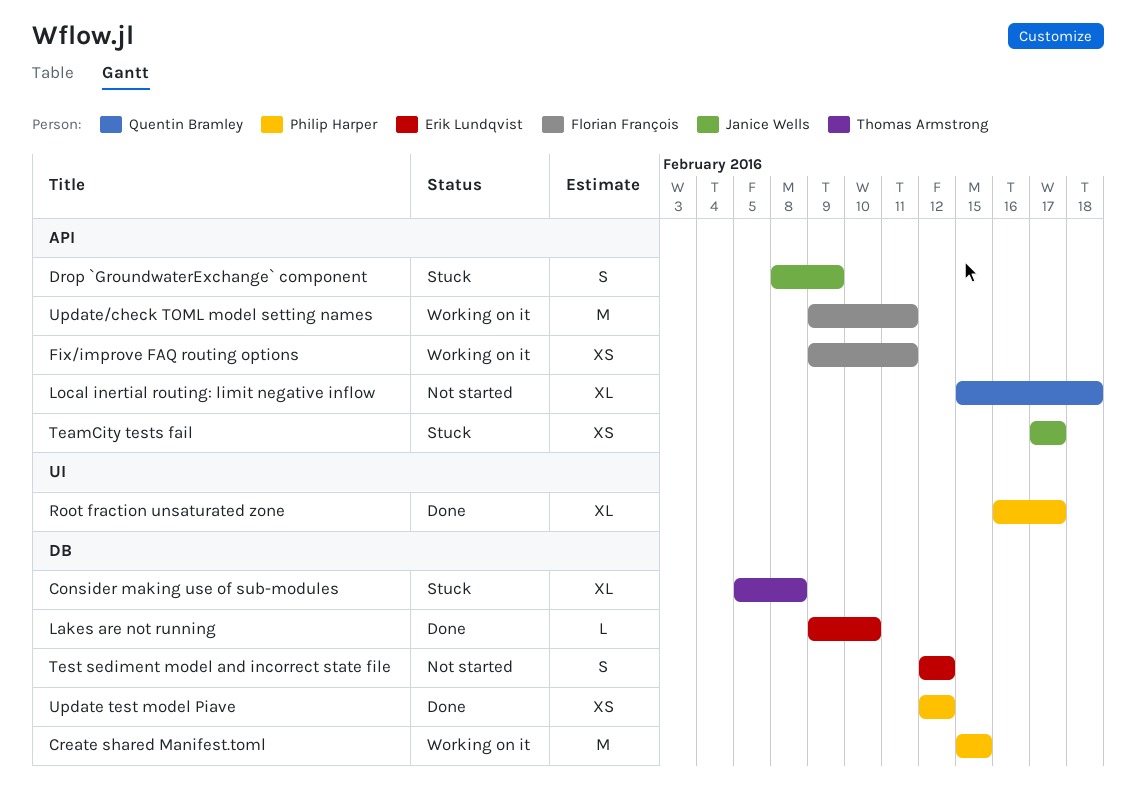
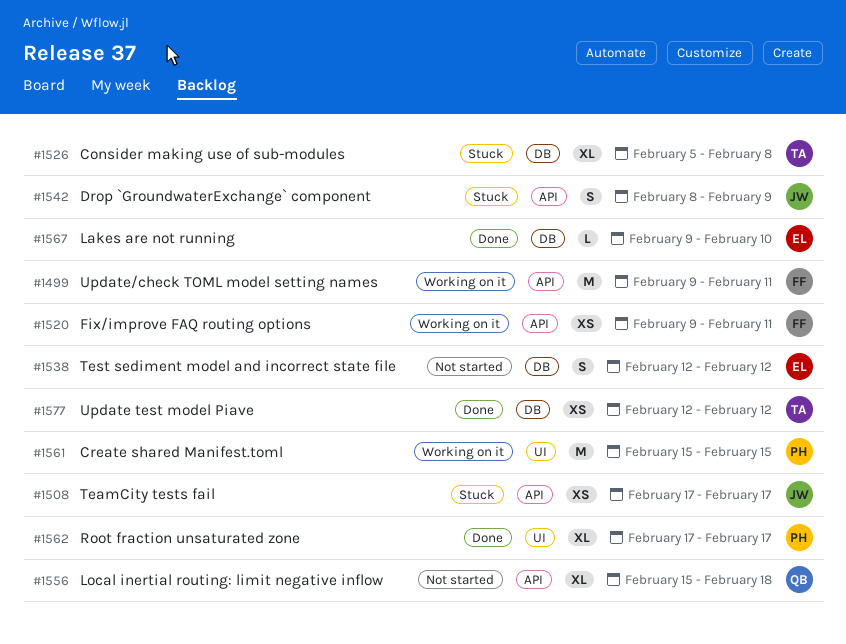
Create shared Manifest.toml, label: DB -> UI
Root fraction unsaturated zone, start: Feb 16 -> Feb 17
Update test model Piave, owner: Philip Harper -> Thomas Armstrong

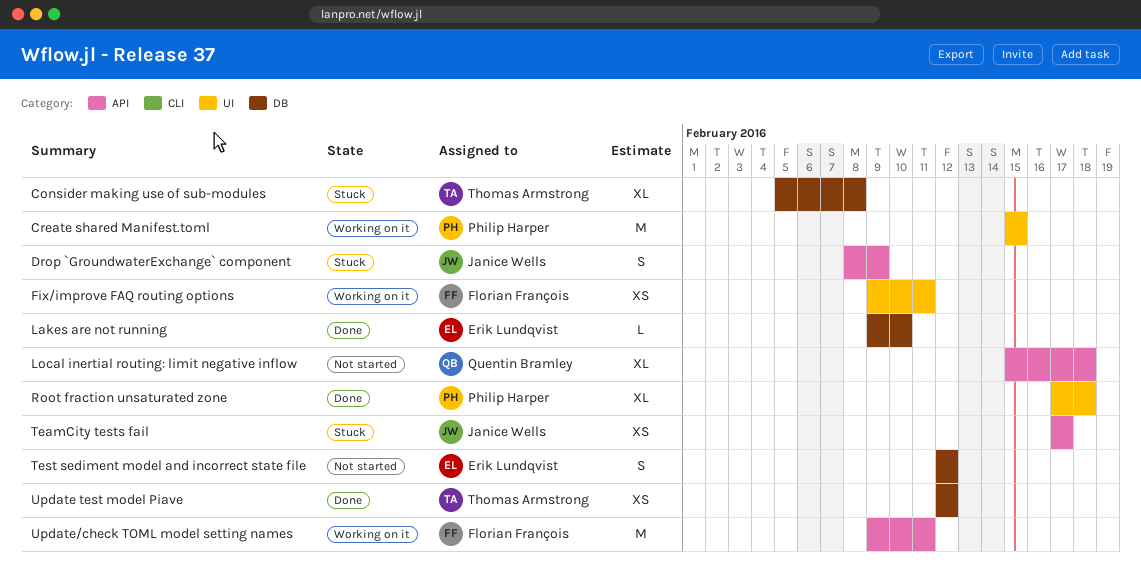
Fix/improve FAQ routing options, label: API -> UI
Root fraction unsaturated zone, due: Feb 17 -> Feb 18

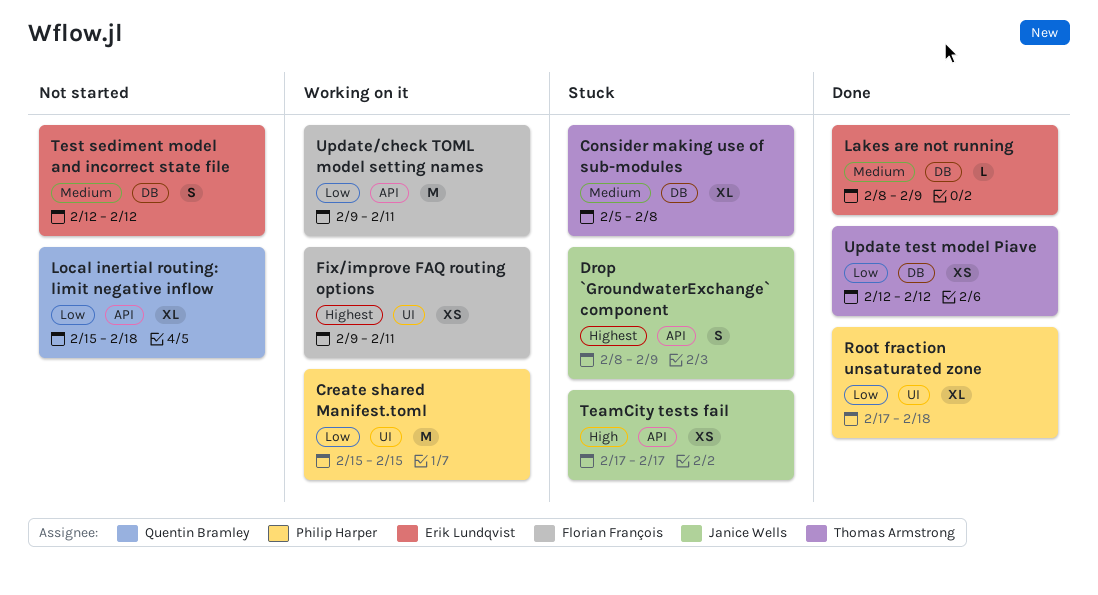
Lakes are not running, start: Feb 9 -> Feb 8
Lakes are not running, due: Feb 10 -> Feb 9

